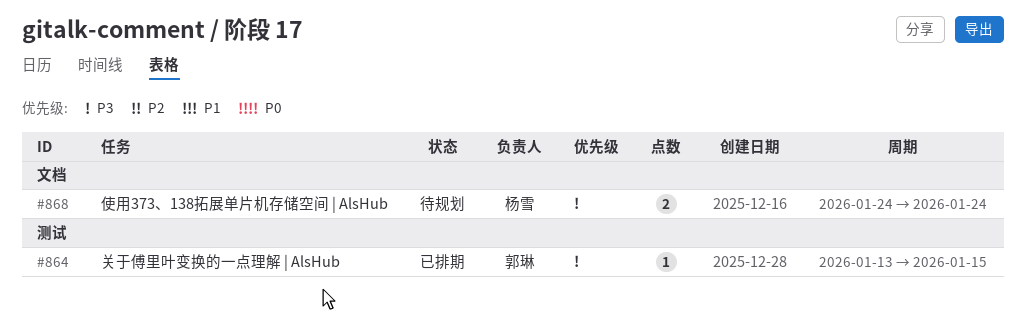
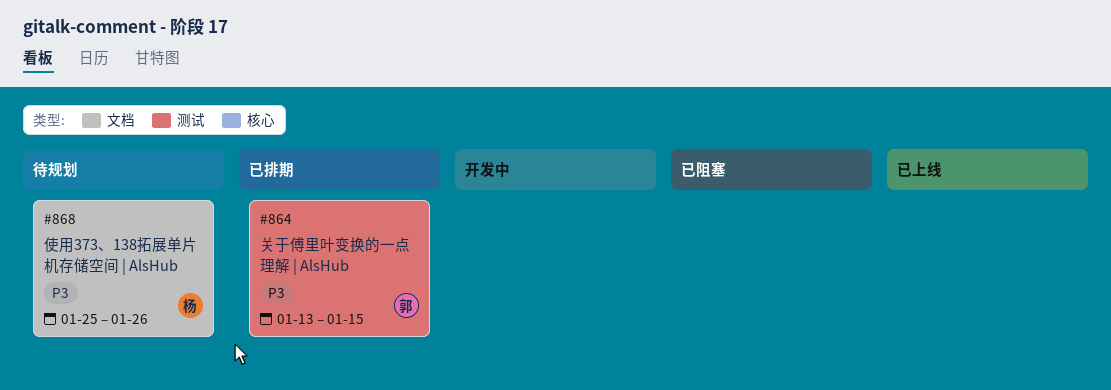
#868, start: Jan 24 -> Jan 25
#868, due: Jan 24 -> Jan 26

